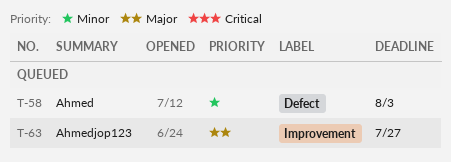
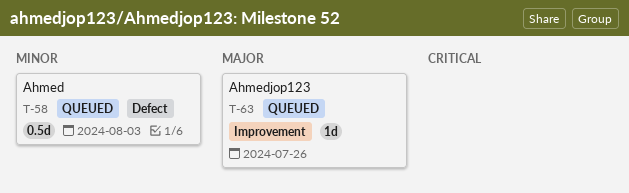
T-63, due: Jul 27 -> Jul 26

